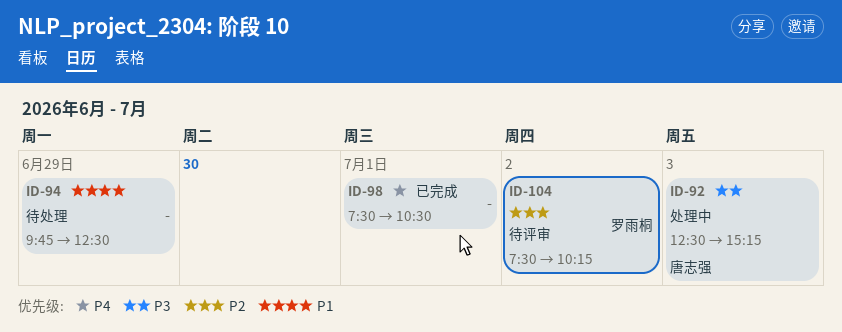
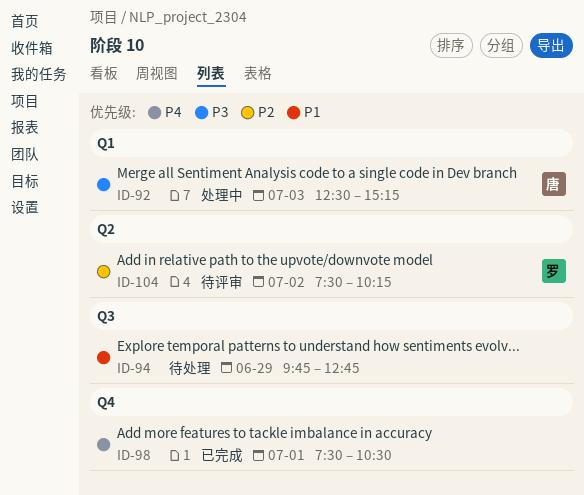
ID-94, ends: 12:30 -> 12:45

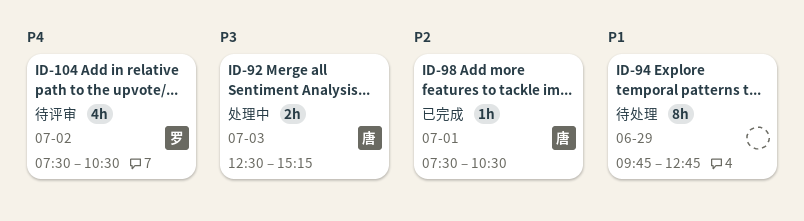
ID-98, owner: none -> 唐
ID-98, priority: P4 -> P2
ID-104, priority: P2 -> P4
ID-104, ends: 10:15 -> 10:30

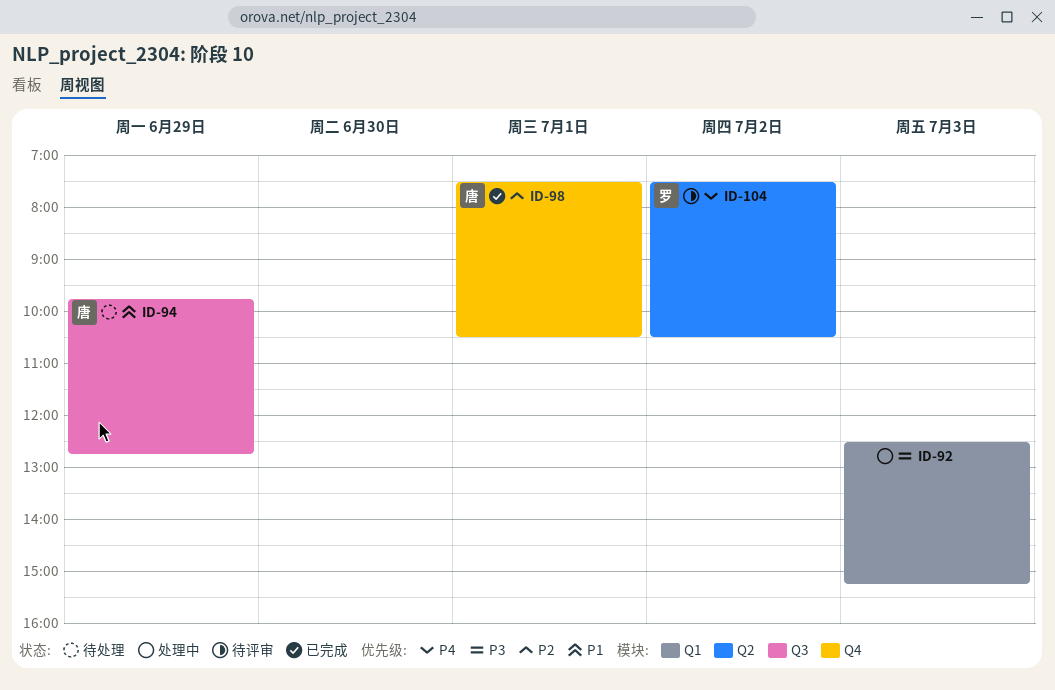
ID-92, owner: 唐 -> none
ID-94, owner: none -> 唐

